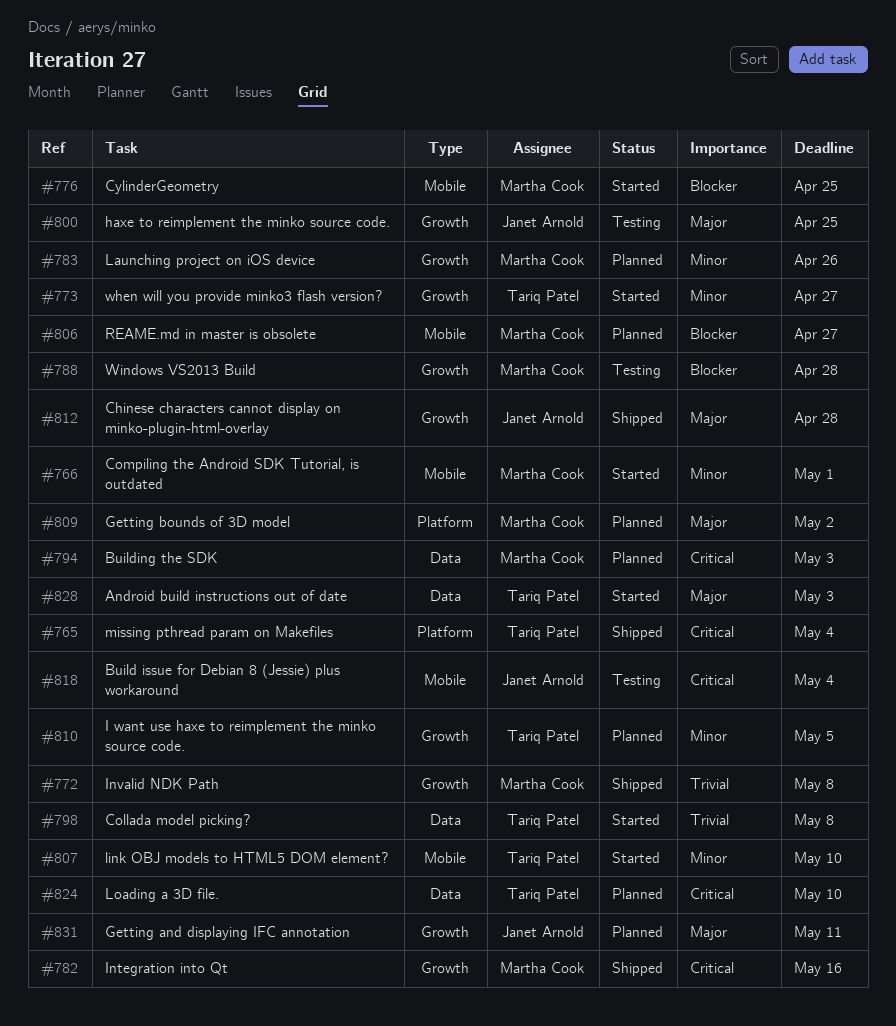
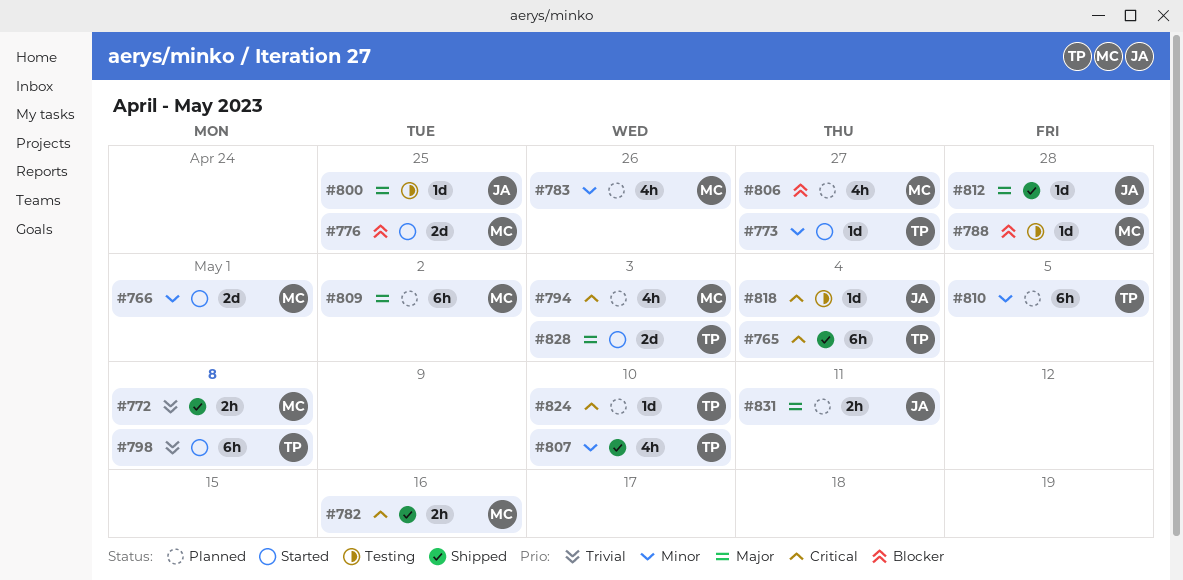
#807, status: Started -> Shipped

